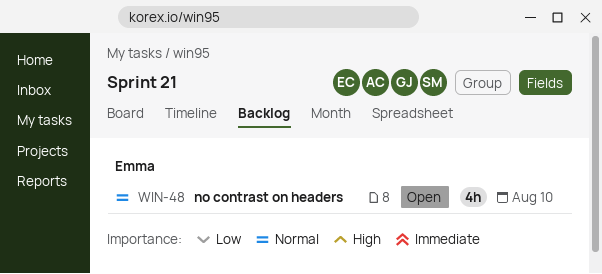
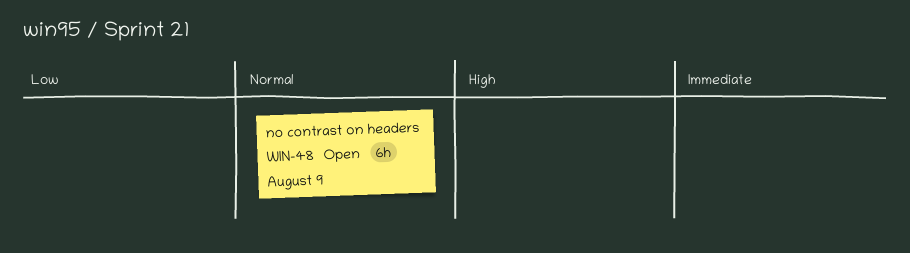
WIN-48, estimate: 4h -> 6h
WIN-48, due: Aug 10 -> Aug 9

